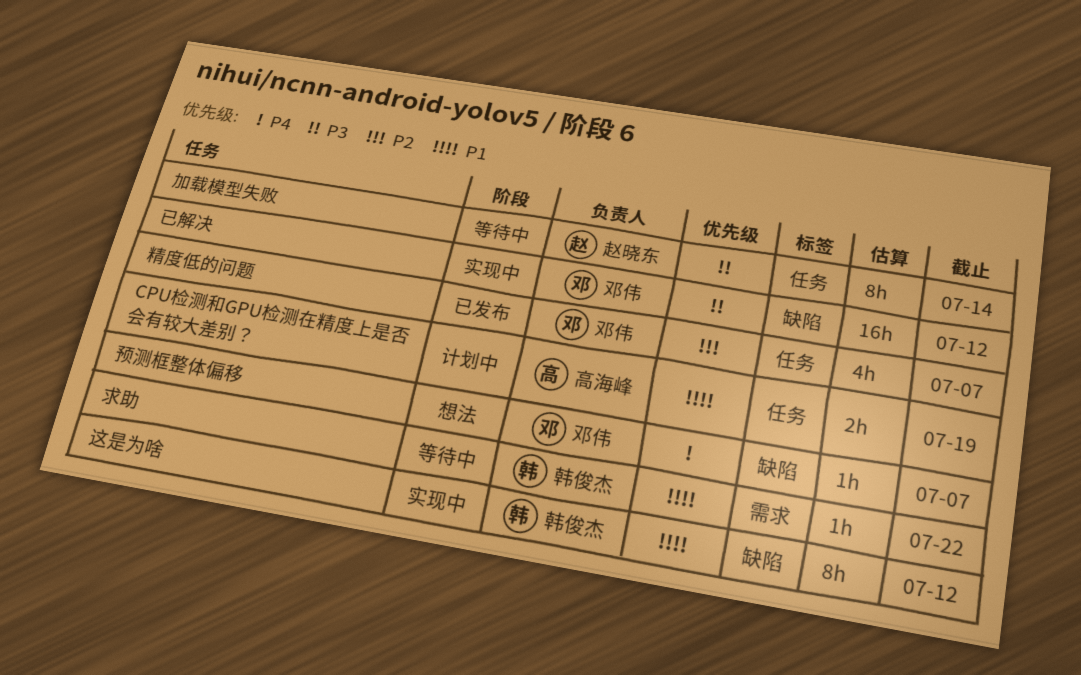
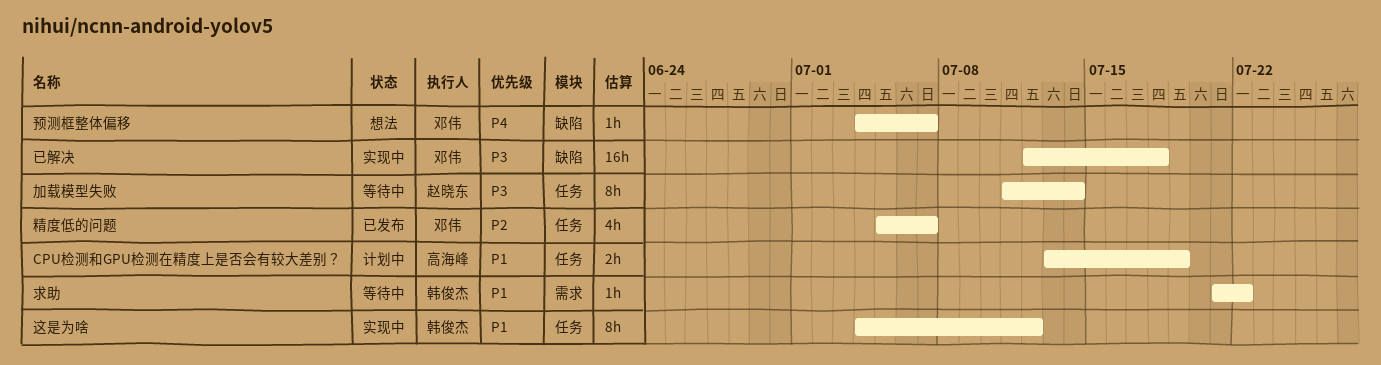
已解决, due: Jul 12 -> Jul 18
这是为啥, label: 缺陷 -> 任务

